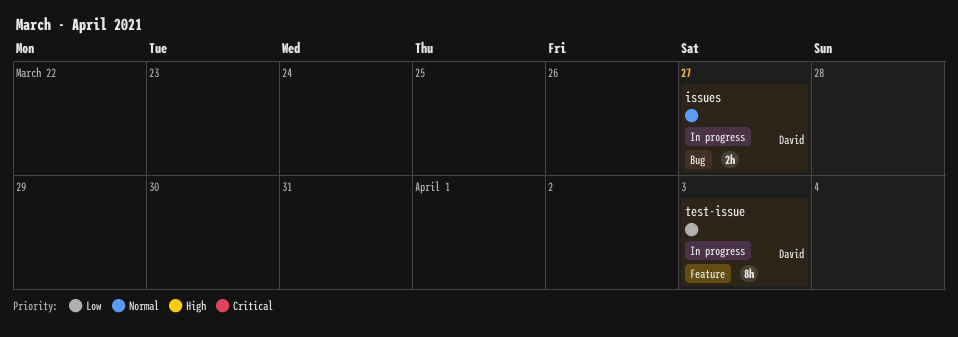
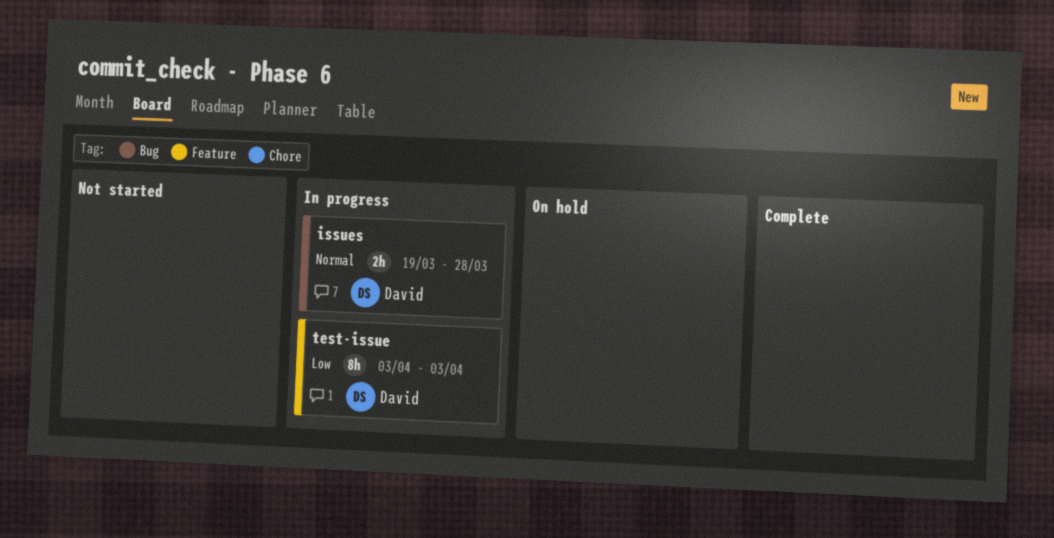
issues, due: Mar 27 -> Mar 28

